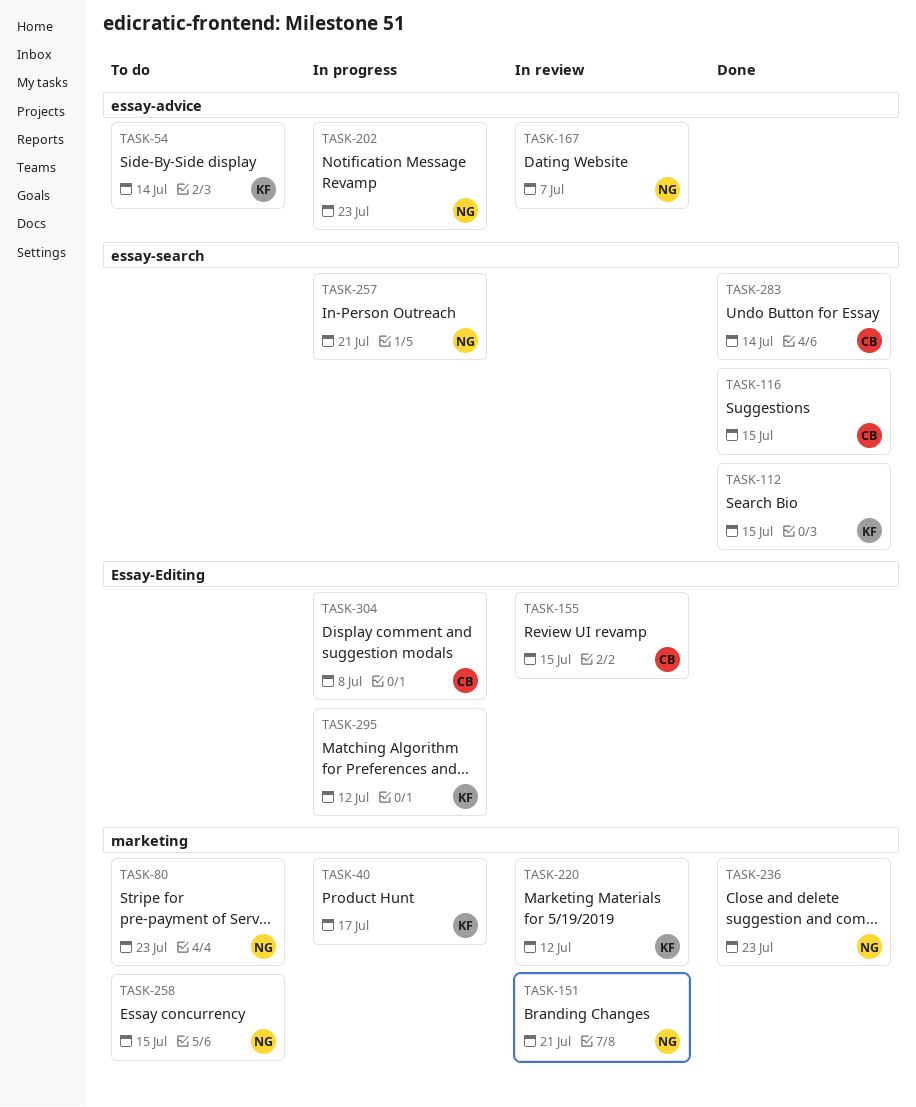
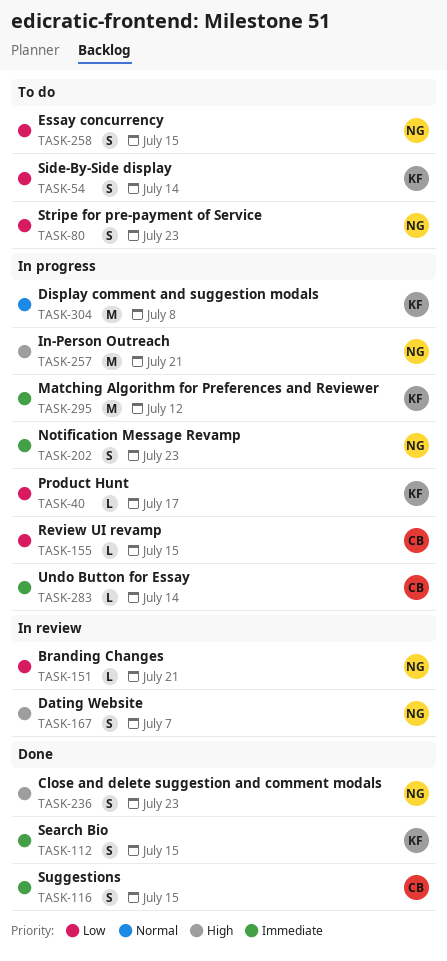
TASK-155, status: In review -> In progress
TASK-220: present -> none
TASK-283, status: Done -> In progress
TASK-304, owner: CB -> KF

